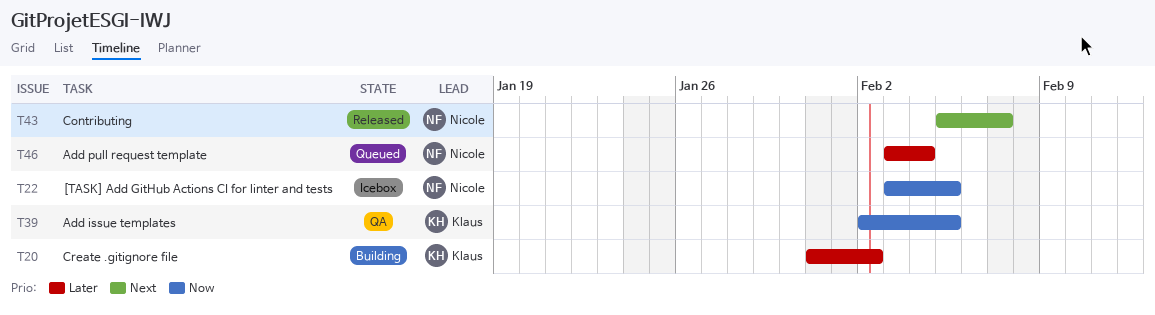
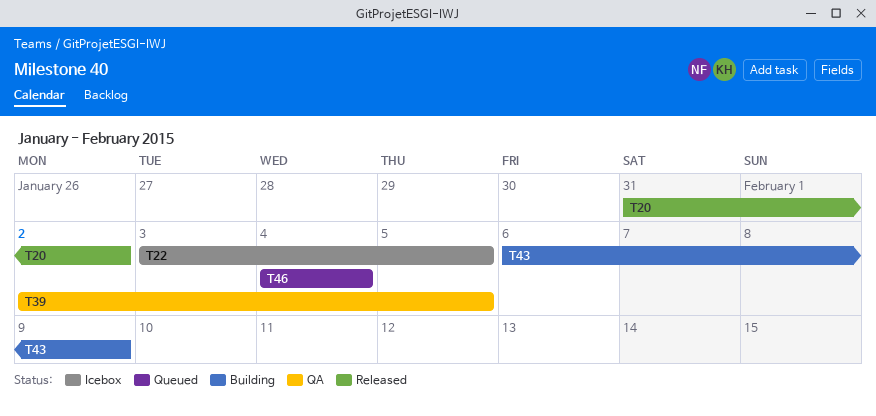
T20, status: Building -> Released
T43, status: Released -> Building
T43, start: Feb 5 -> Feb 6
T43, due: Feb 7 -> Feb 9
T46, start: Feb 3 -> Feb 4

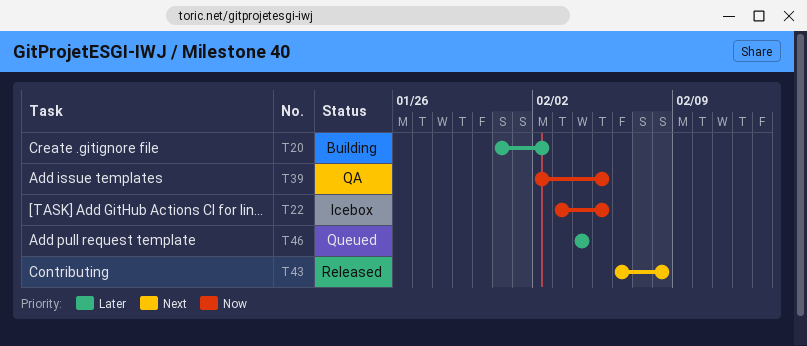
T20, status: Released -> Building
T43, status: Building -> Released
T43, due: Feb 9 -> Feb 8

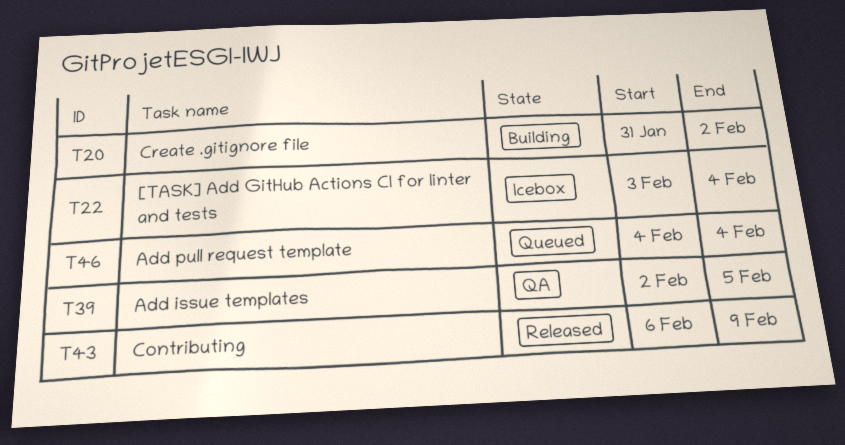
T22, due: Feb 5 -> Feb 4
T43, due: Feb 8 -> Feb 9

